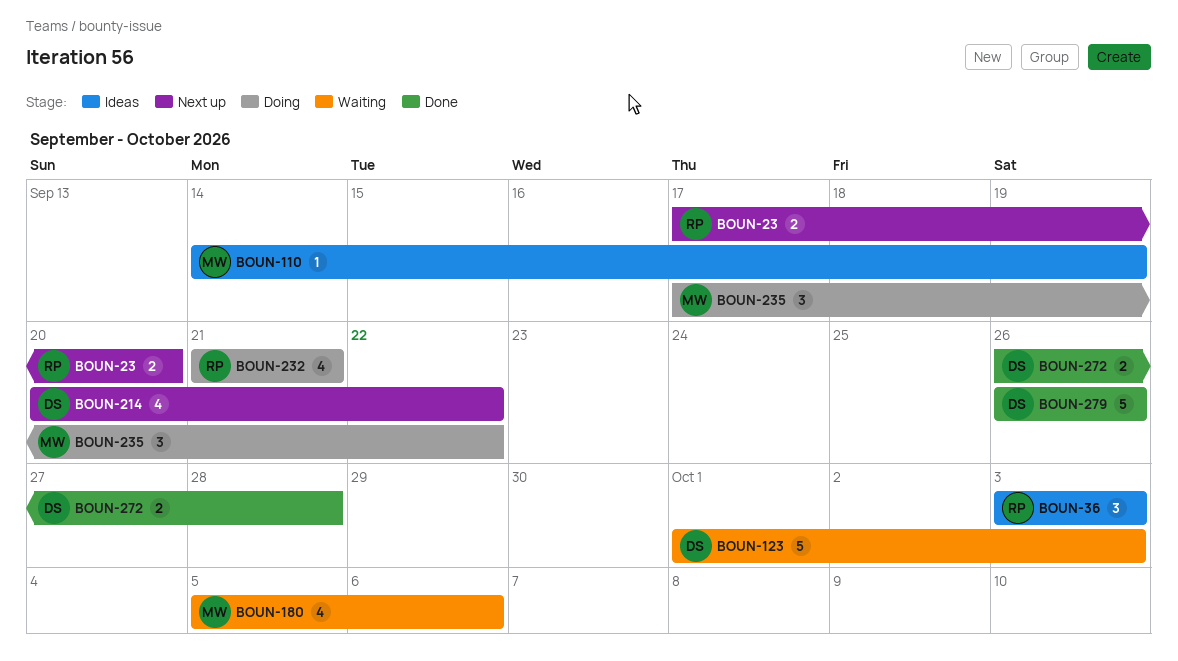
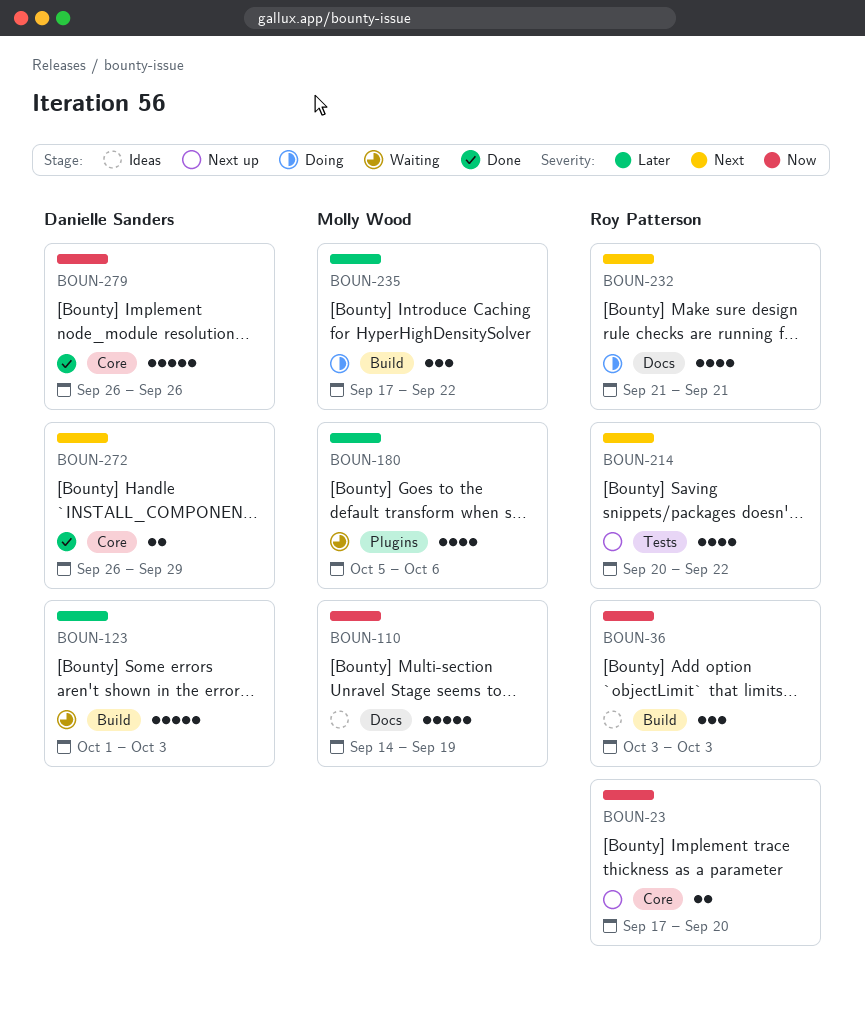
BOUN-110, estimate: 1 -> 5
BOUN-214, owner: Danielle Sanders -> Roy Patterson
BOUN-272, due: Sep 28 -> Sep 29

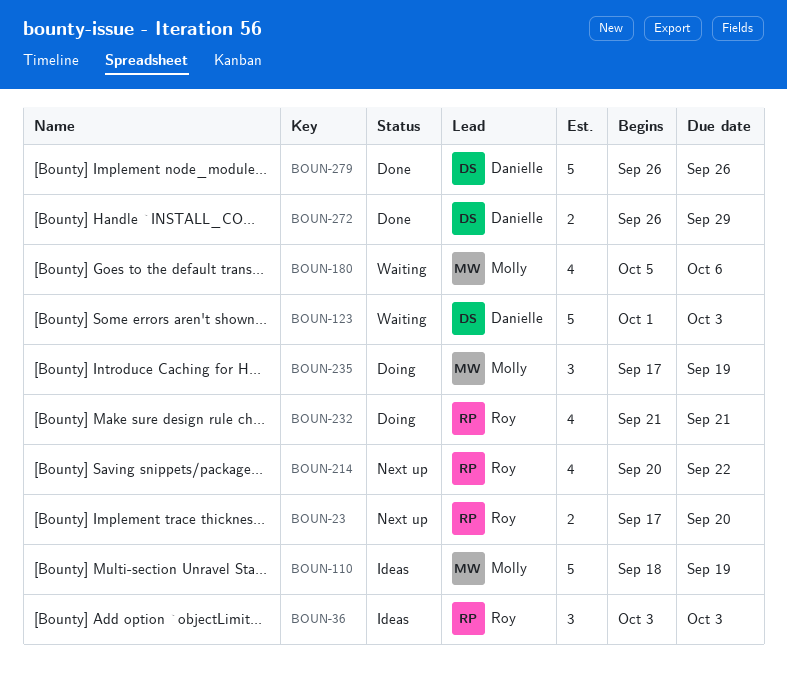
BOUN-110, start: Sep 14 -> Sep 18
BOUN-235, due: Sep 22 -> Sep 19

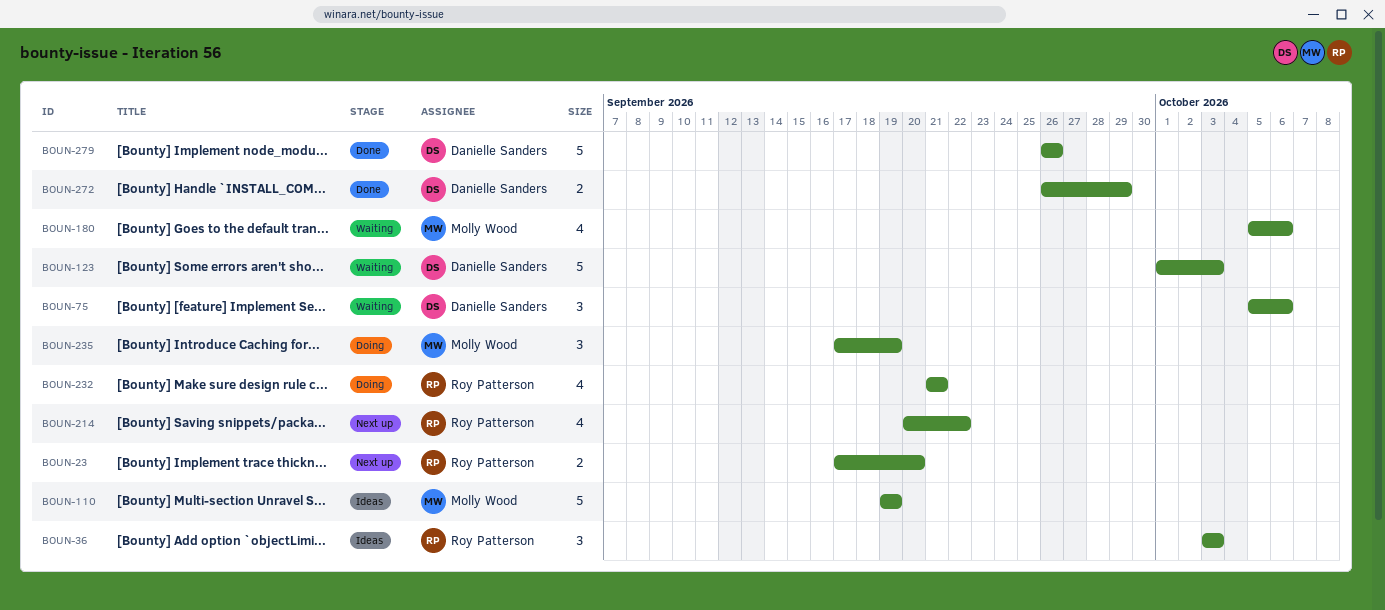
BOUN-75: none -> present
BOUN-110, start: Sep 18 -> Sep 19

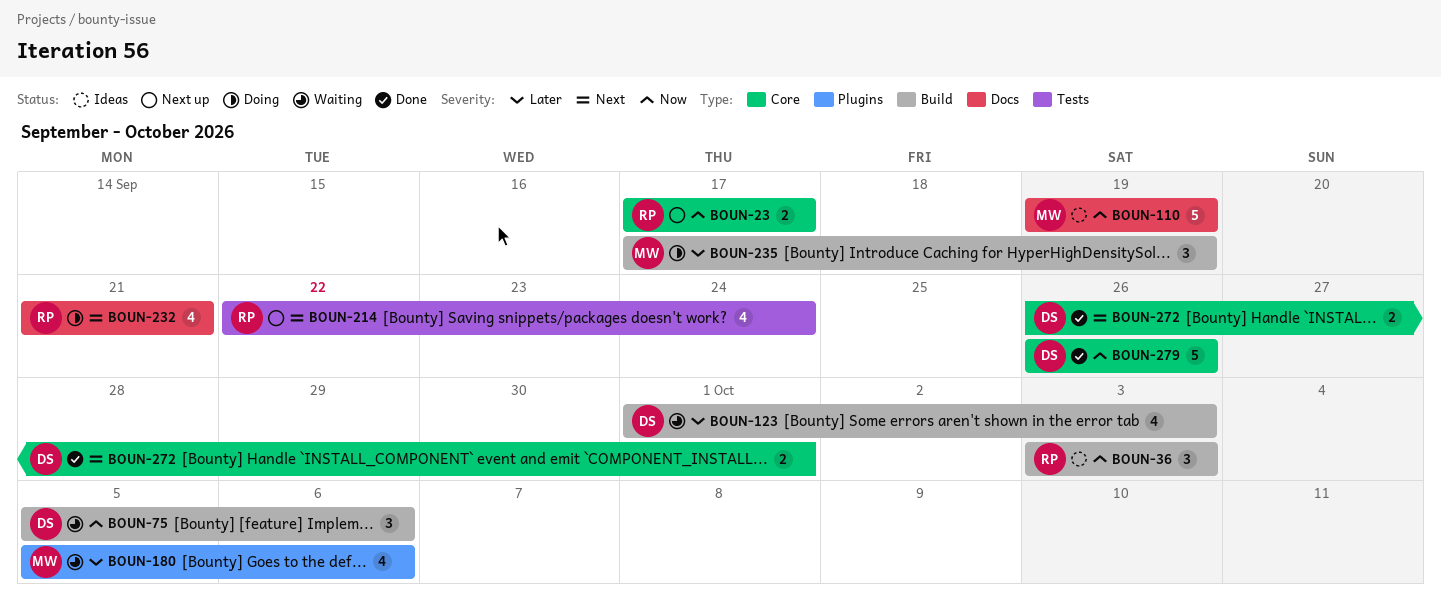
BOUN-23, due: Sep 20 -> Sep 17
BOUN-123, estimate: 5 -> 4
BOUN-214, start: Sep 20 -> Sep 22
BOUN-214, due: Sep 22 -> Sep 24
BOUN-272, due: Sep 29 -> Oct 1

